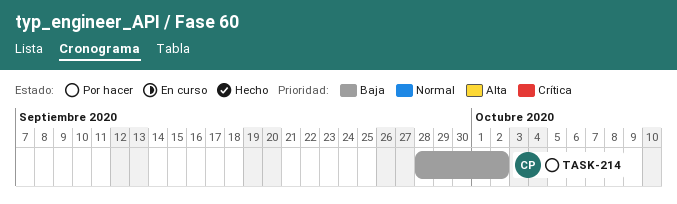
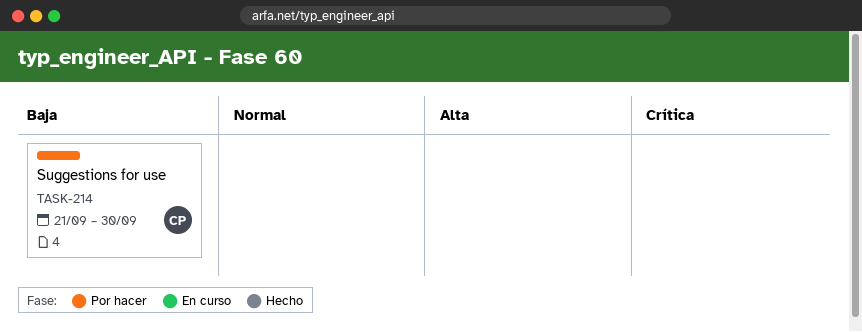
TASK-214, start: Sep 28 -> Sep 21
TASK-214, due: Oct 2 -> Sep 30

